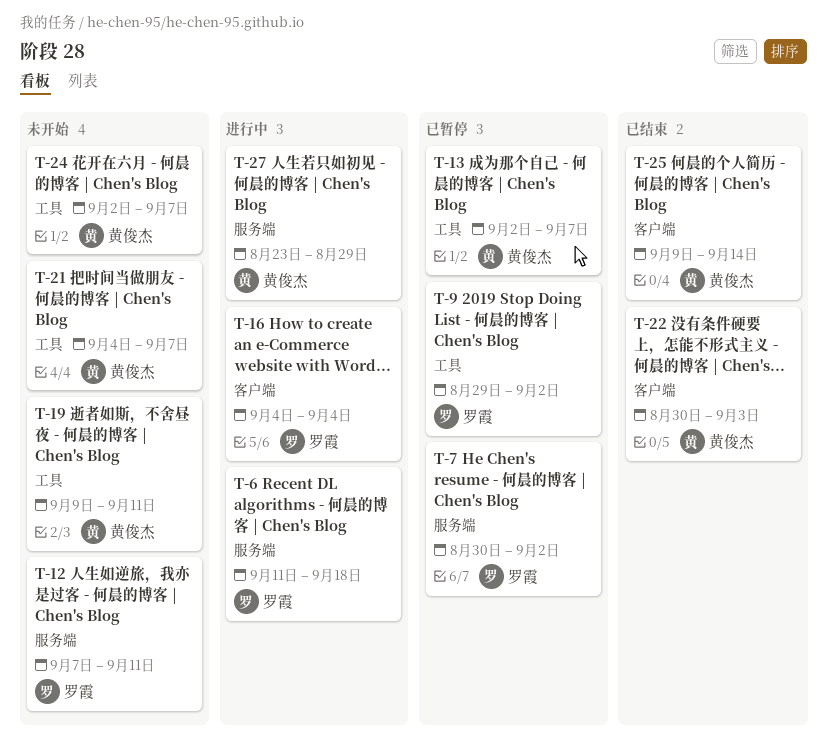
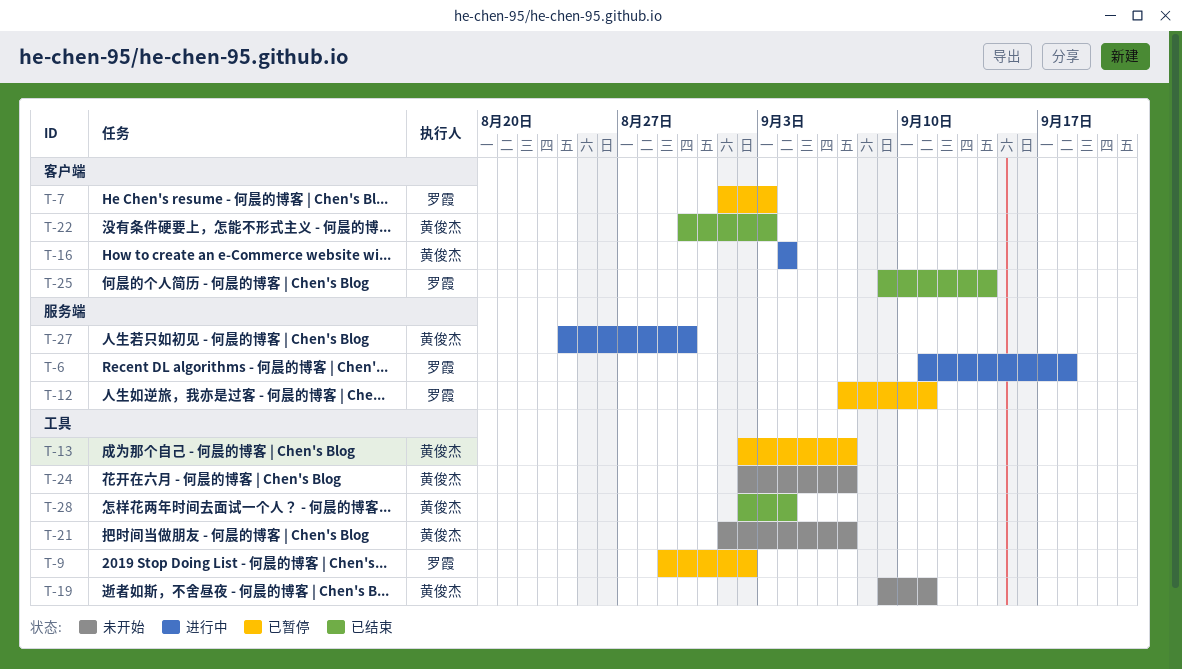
T-7, label: 服务端 -> 客户端
T-7, start: Aug 30 -> Sep 1
T-7, due: Sep 2 -> Sep 3
T-12, status: 未开始 -> 已暂停
T-16, owner: 罗霞 -> 黄俊杰
T-21, start: Sep 4 -> Sep 1
T-25, owner: 黄俊杰 -> 罗霞
T-27, start: Aug 23 -> Aug 24
T-27, due: Aug 29 -> Aug 30
T-28: none -> present

